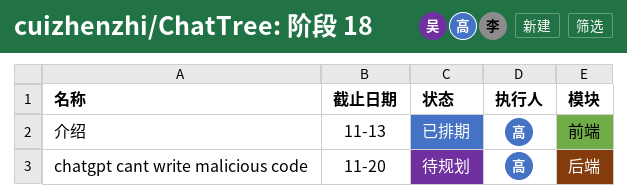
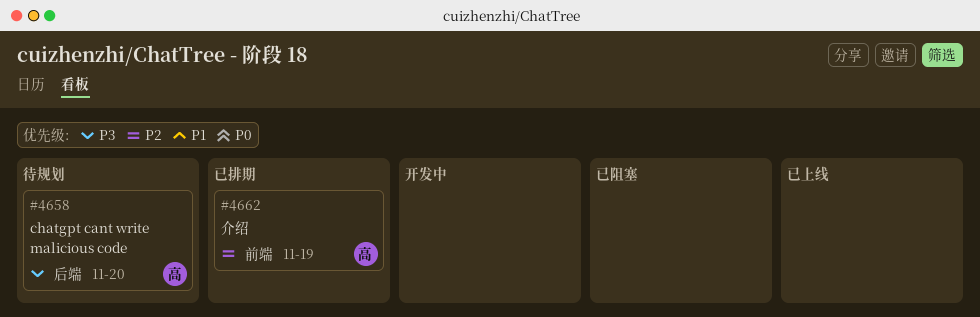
介绍, due: Nov 13 -> Nov 19

